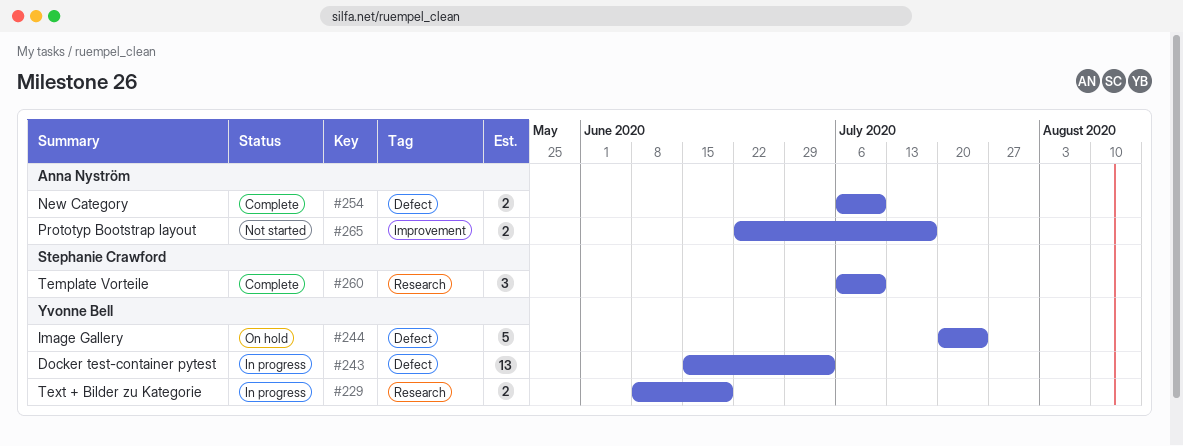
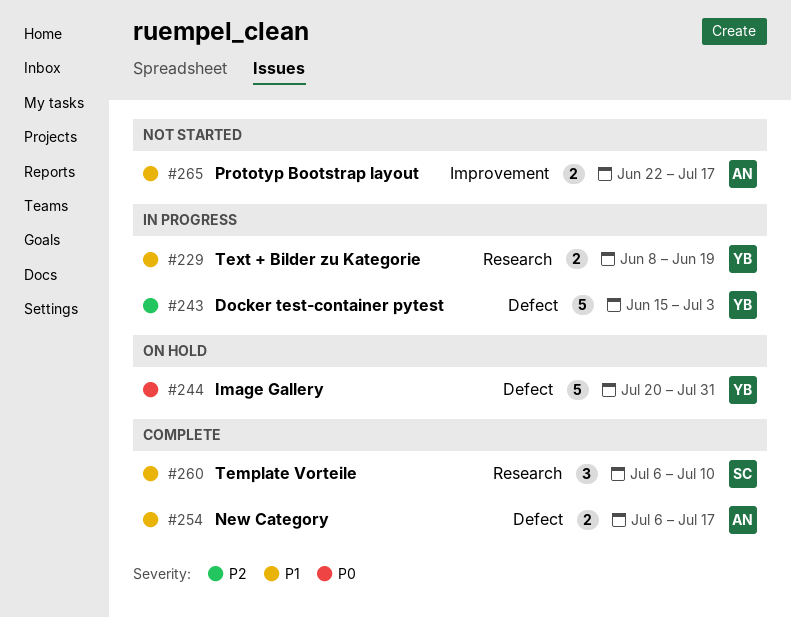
#243, estimate: 13 -> 5
#244, due: Jul 24 -> Jul 31
#254, due: Jul 10 -> Jul 17

